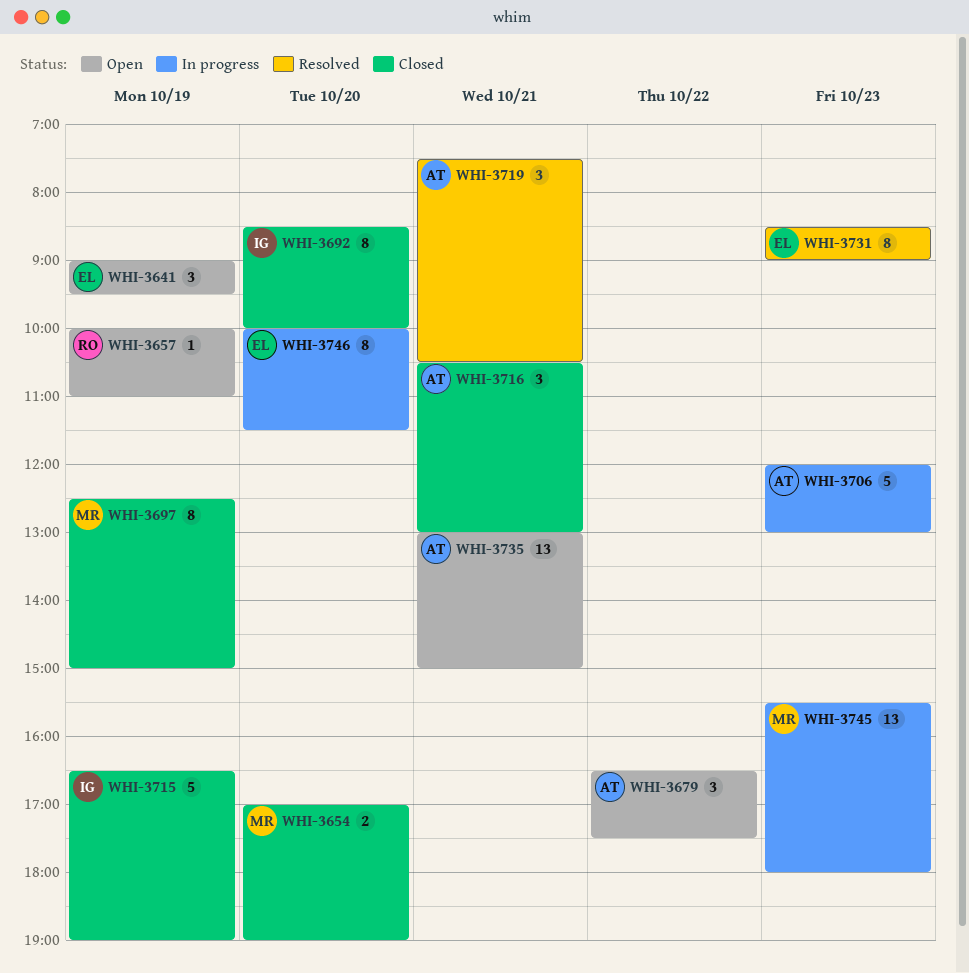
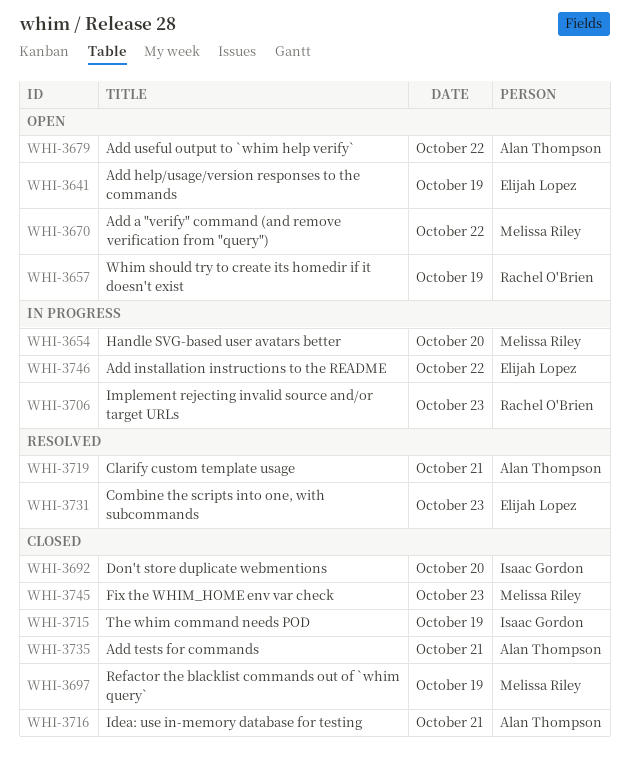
WHI-3654, status: Closed -> In progress
WHI-3670: none -> present
WHI-3706, owner: Alan Thompson -> Rachel O'Brien
WHI-3735, status: Open -> Closed
WHI-3745, status: In progress -> Closed
WHI-3746, day: Oct 20 -> Oct 22

